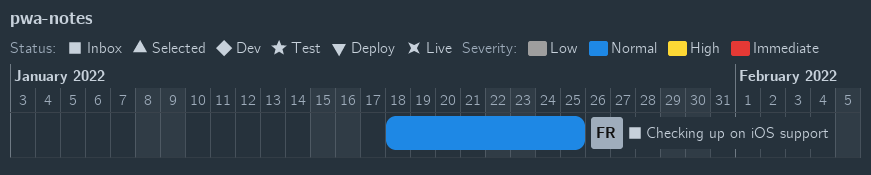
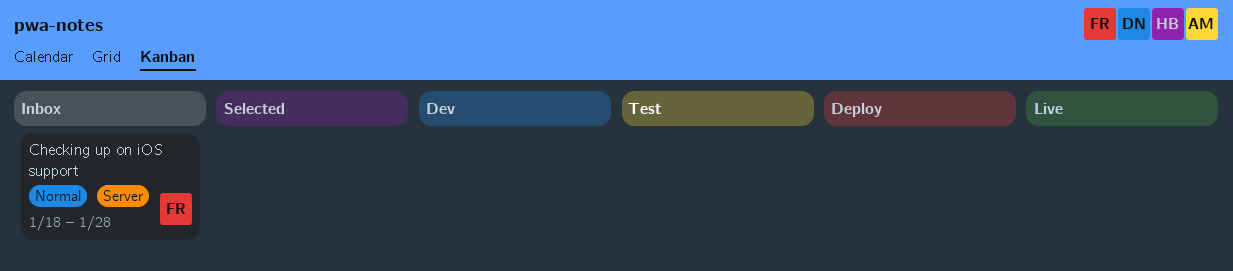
Checking up on iOS support, due: Jan 25 -> Jan 28

